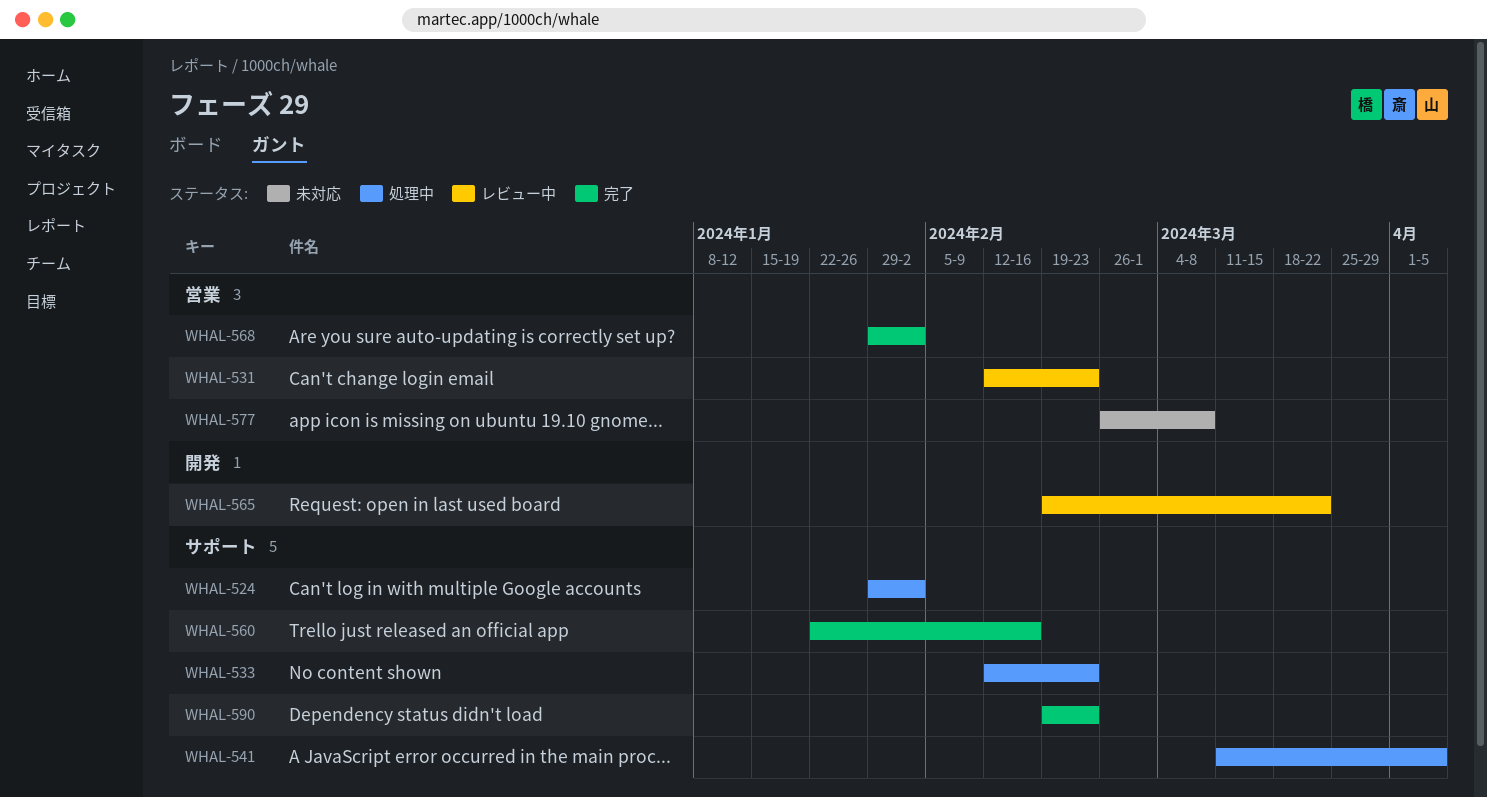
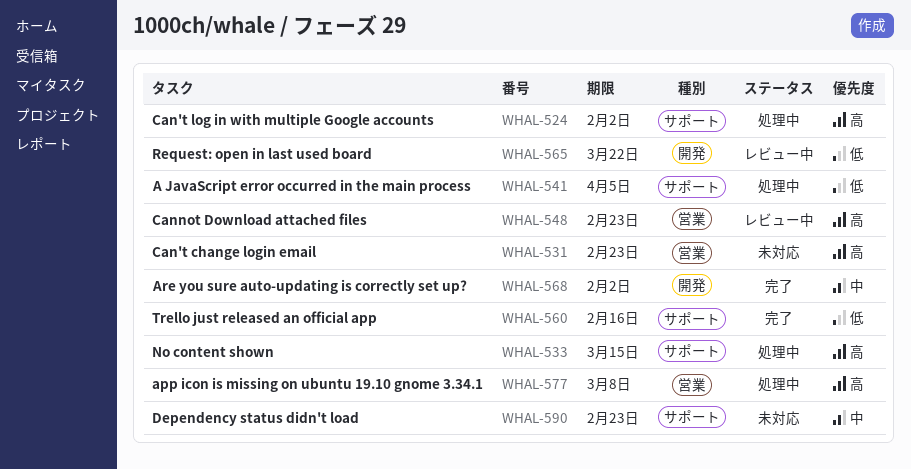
WHAL-531, status: レビュー中 -> 未対応
WHAL-533, due: Feb 23 -> Mar 15
WHAL-548: none -> present
WHAL-568, label: 営業 -> 開発
WHAL-577, status: 未対応 -> 処理中
WHAL-590, status: 完了 -> 未対応

